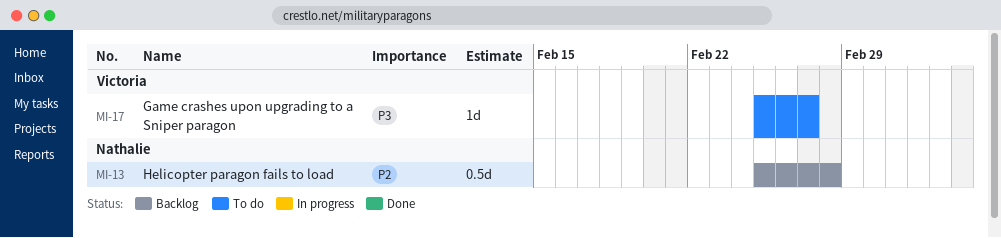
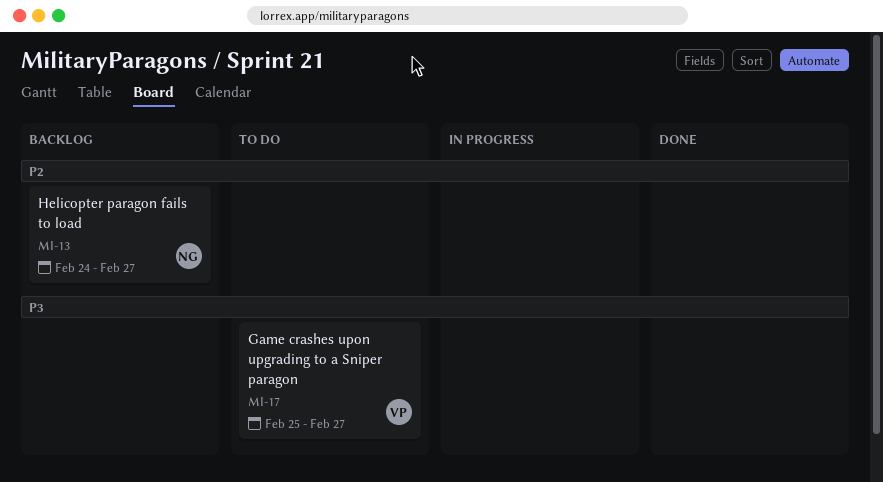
MI-13, start: Feb 25 -> Feb 24
MI-13, due: Feb 28 -> Feb 27

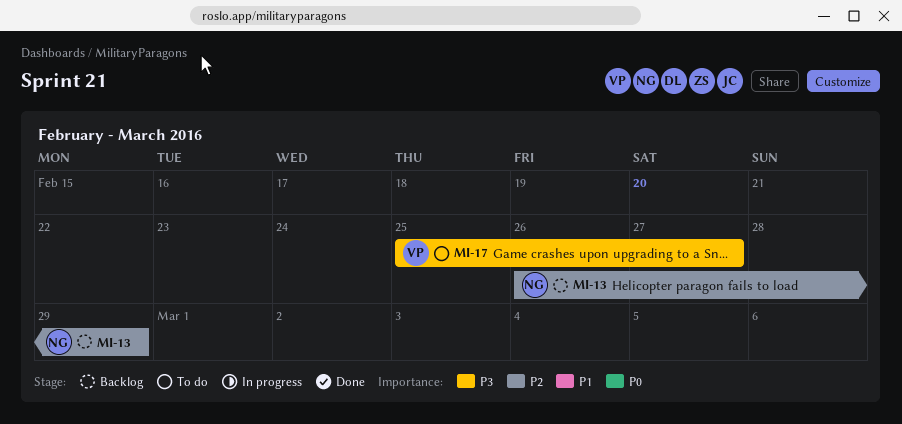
MI-13, start: Feb 24 -> Feb 26
MI-13, due: Feb 27 -> Feb 29

